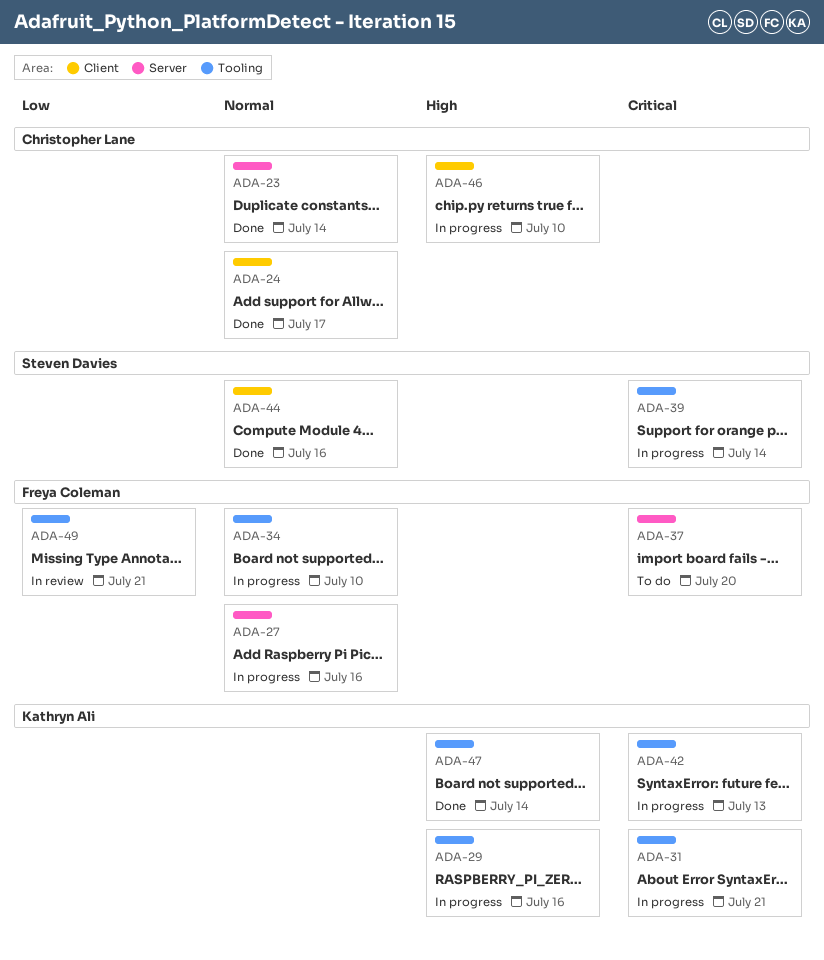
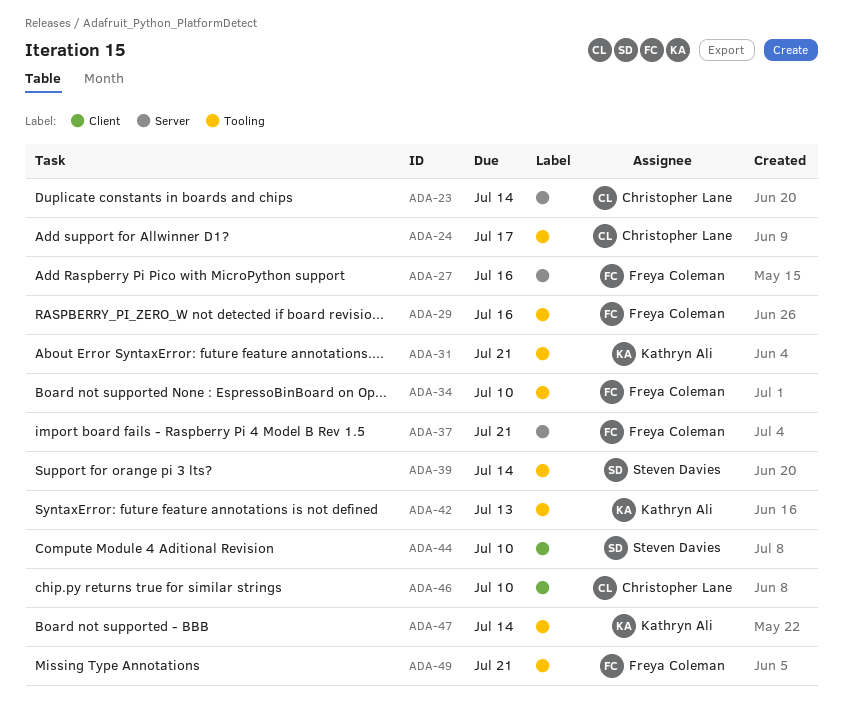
ADA-24, label: Client -> Tooling
ADA-29, owner: Kathryn Ali -> Freya Coleman
ADA-37, due: Jul 20 -> Jul 21
ADA-44, due: Jul 16 -> Jul 10

